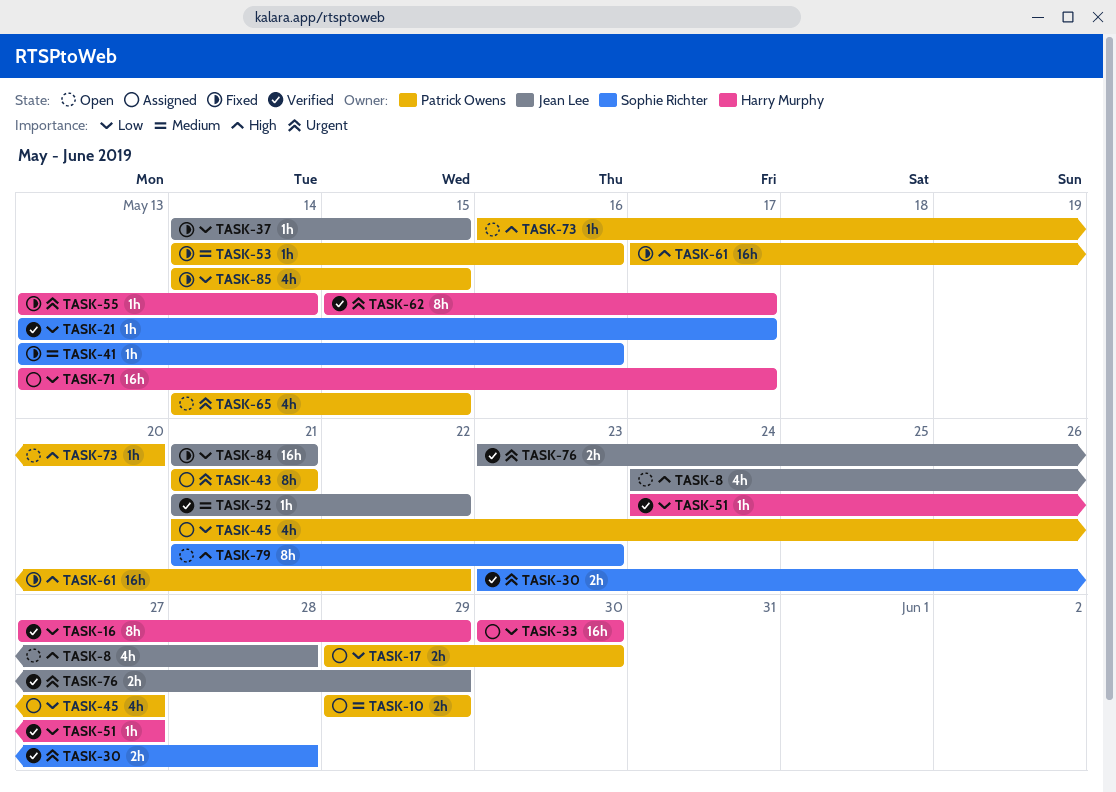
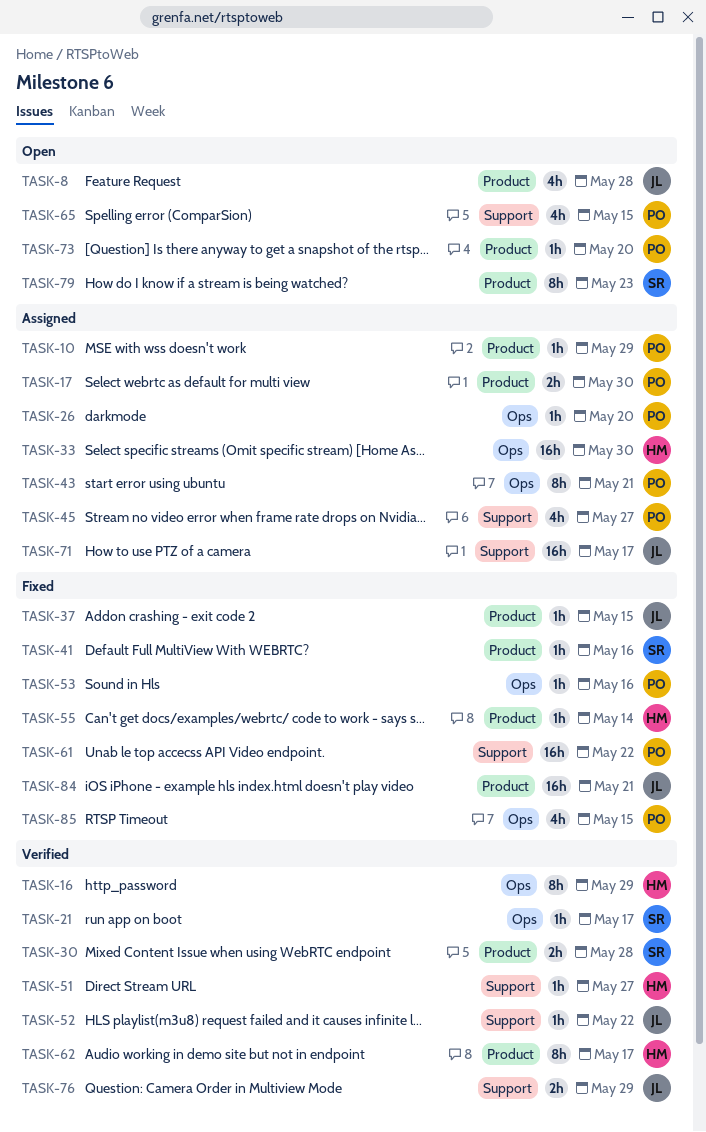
TASK-10, estimate: 2h -> 1h
TASK-26: none -> present
TASK-71, owner: Harry Murphy -> Jean Lee

